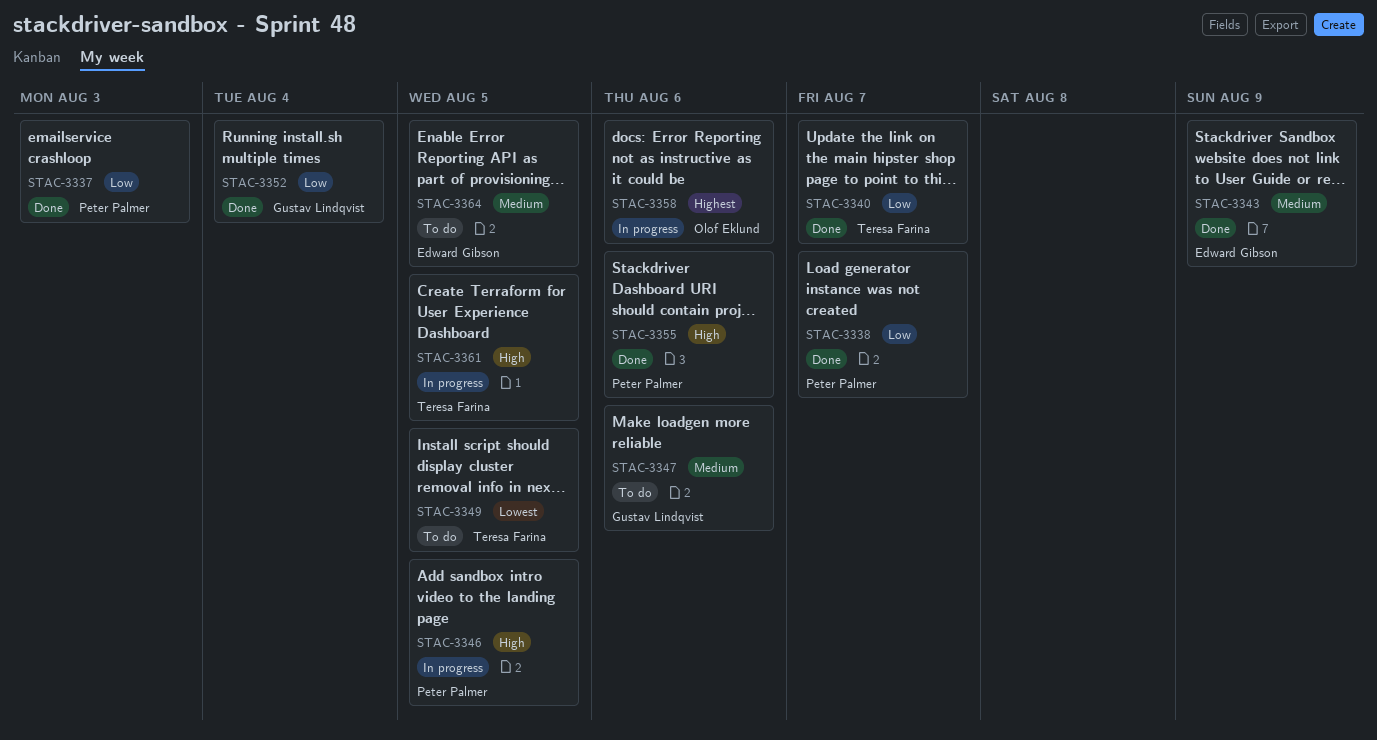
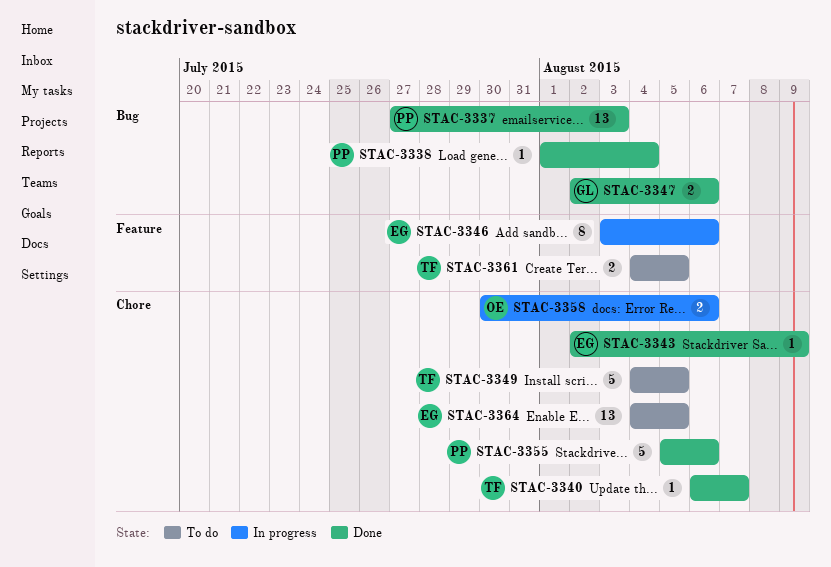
STAC-3338, due: Aug 7 -> Aug 4
STAC-3346, owner: Peter Palmer -> Edward Gibson
STAC-3346, due: Aug 5 -> Aug 6
STAC-3347, status: To do -> Done
STAC-3352: present -> none
STAC-3361, status: In progress -> To do

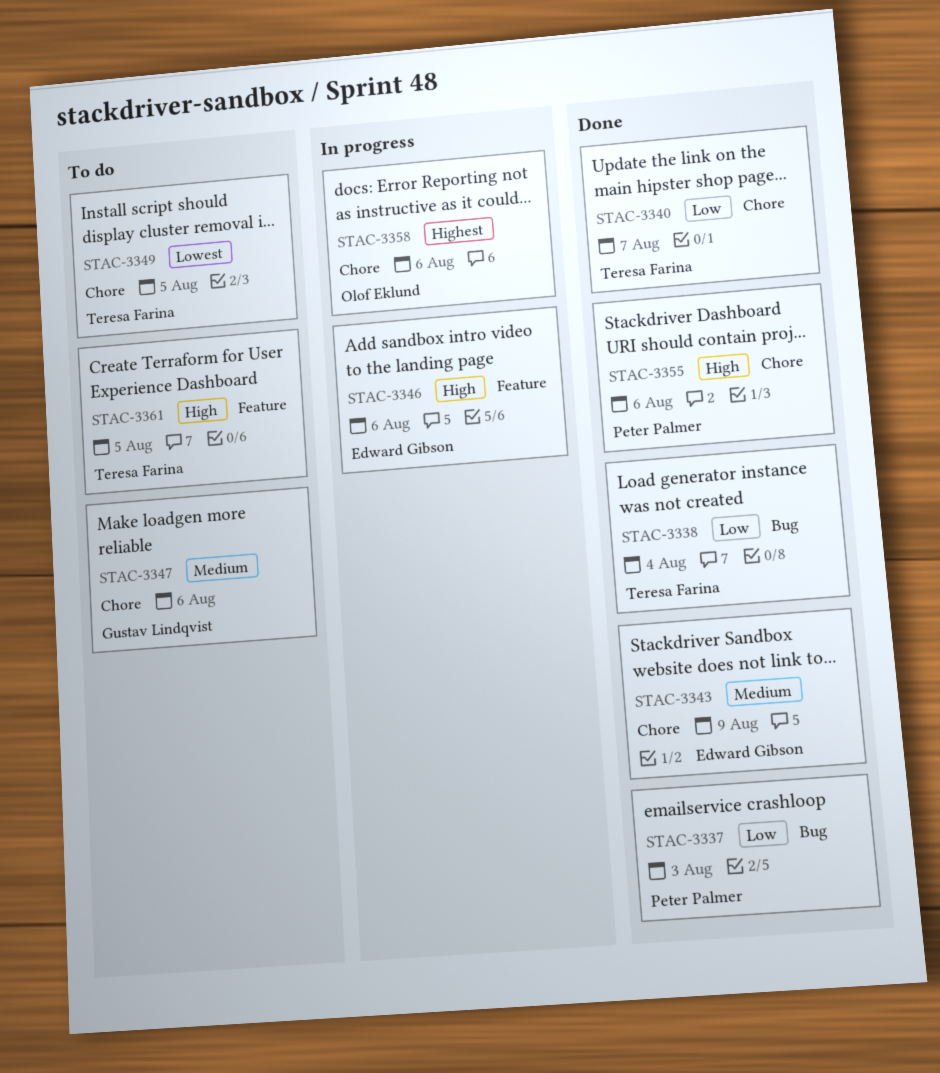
STAC-3338, owner: Peter Palmer -> Teresa Farina
STAC-3347, status: Done -> To do
STAC-3347, label: Bug -> Chore
STAC-3364: present -> none

